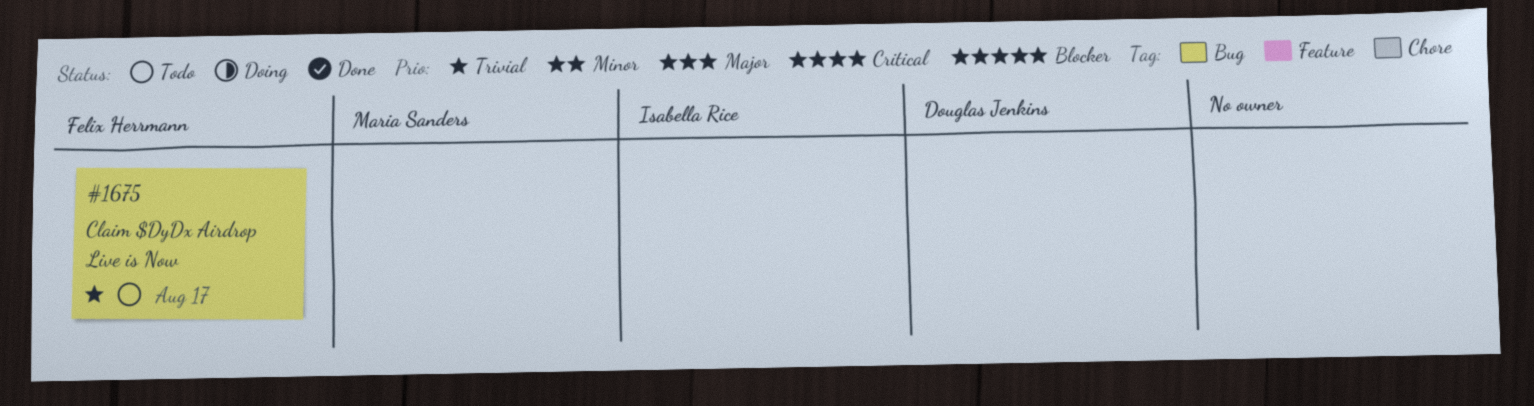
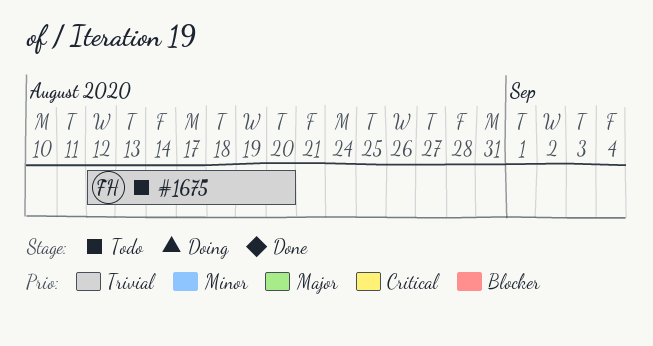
#1675, due: Aug 17 -> Aug 20

